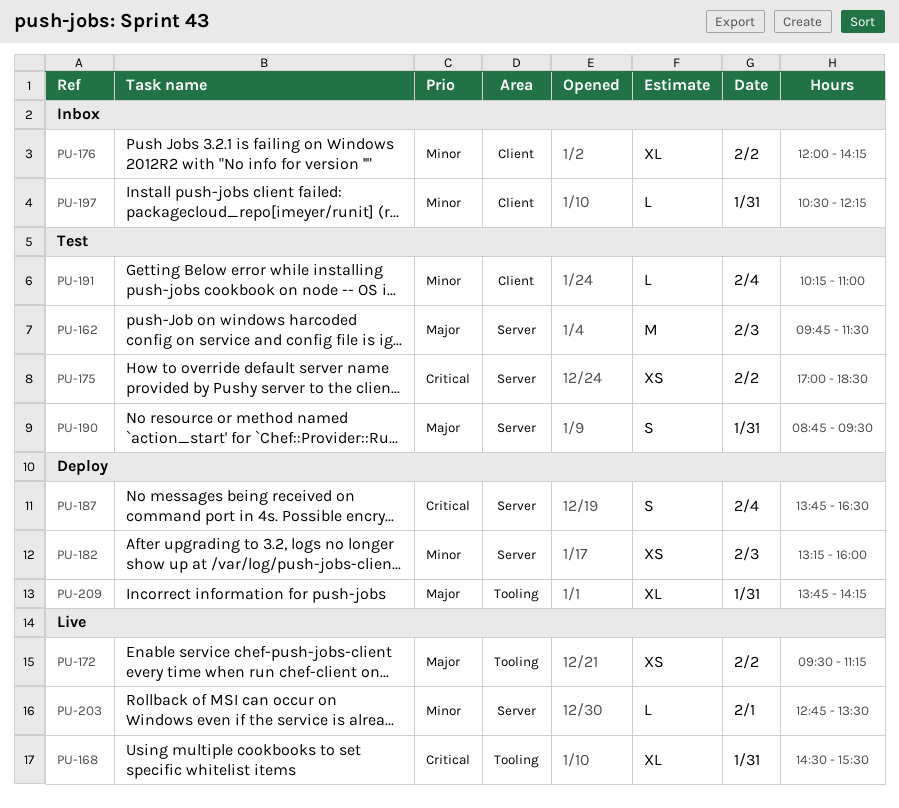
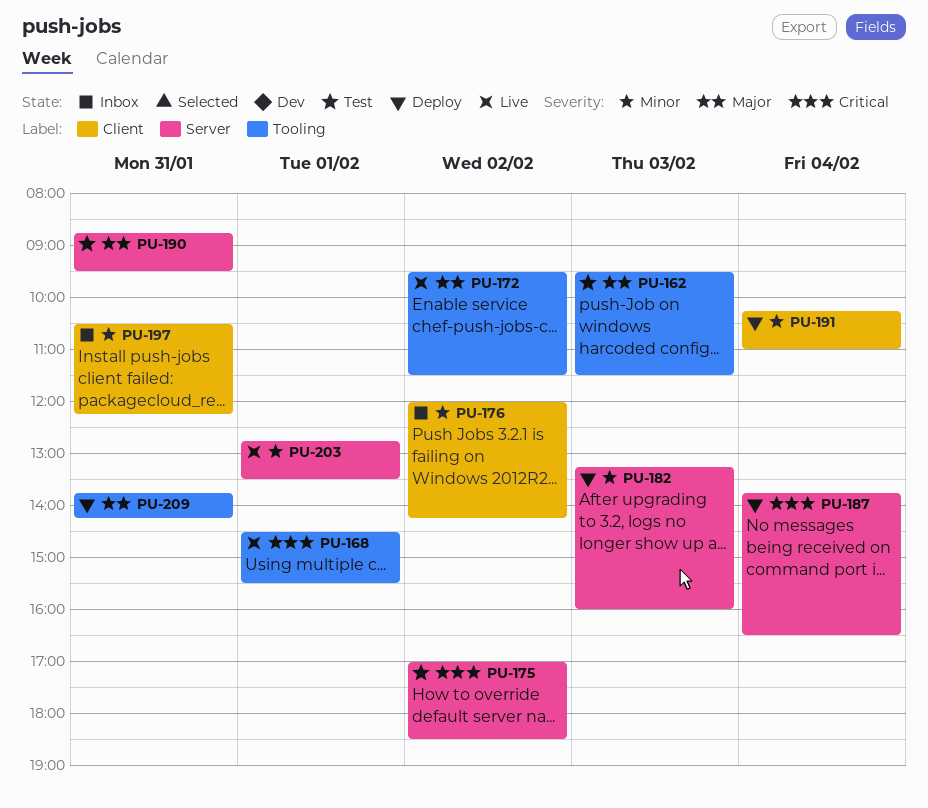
PU-162, label: Server -> Tooling
PU-162, begins: 09:45 -> 09:30
PU-168, day: Jan 31 -> Feb 1
PU-172, ends: 11:15 -> 11:30
PU-191, status: Test -> Deploy

